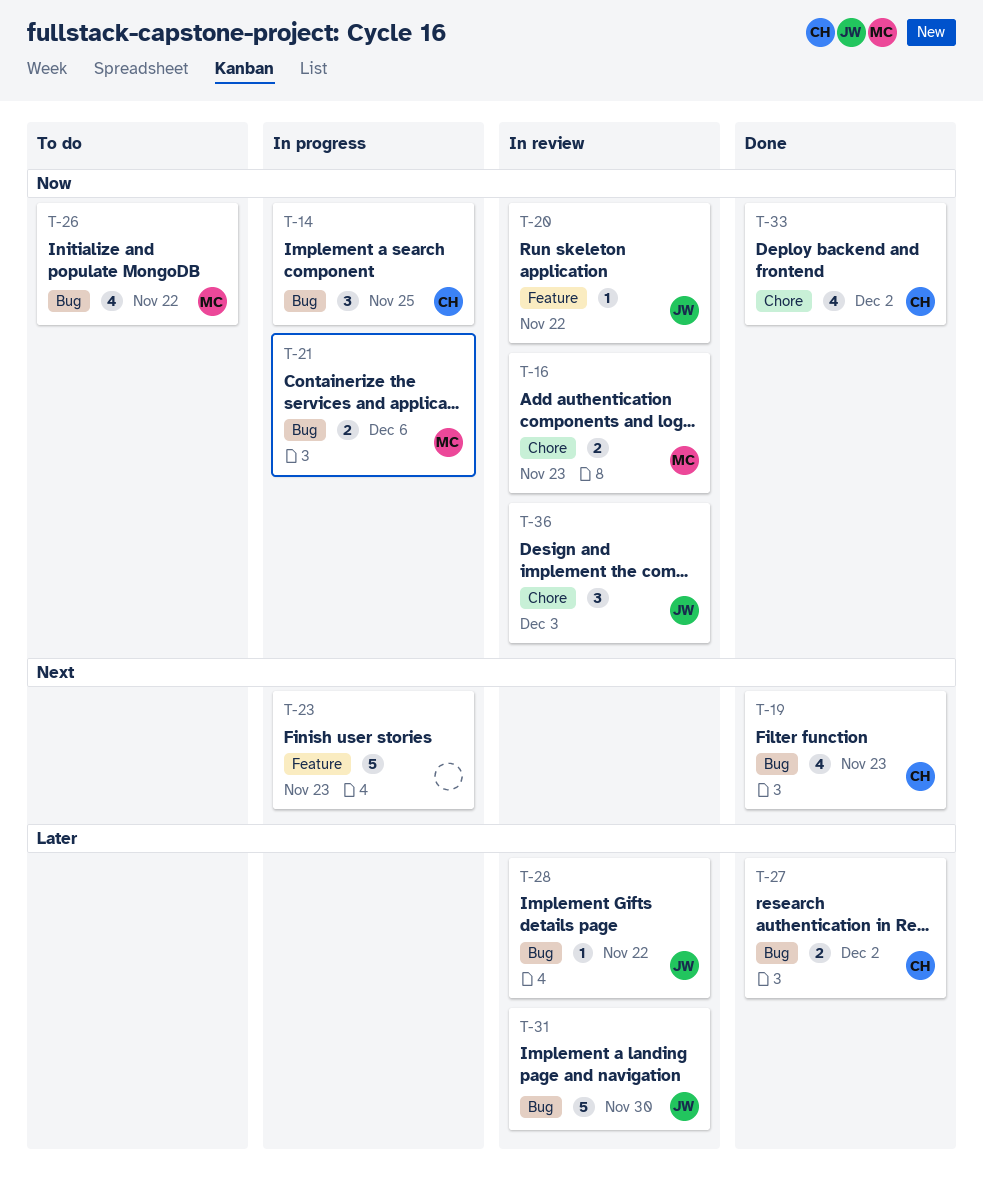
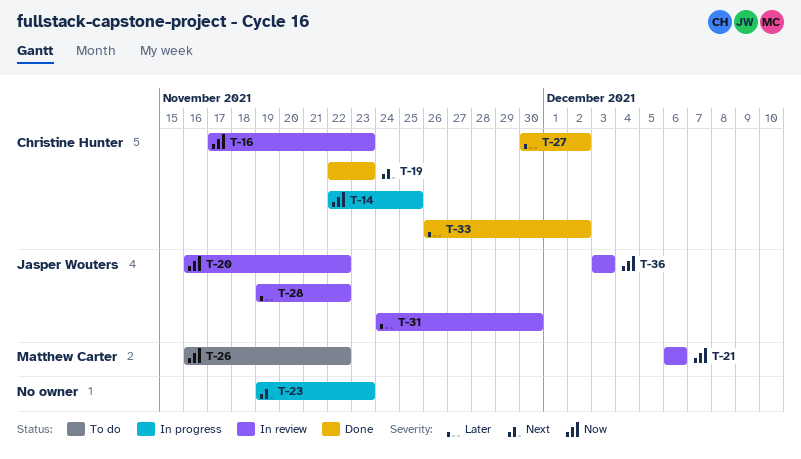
T-16, owner: Matthew Carter -> Christine Hunter
T-21, status: In progress -> In review
T-33, priority: Now -> Later

